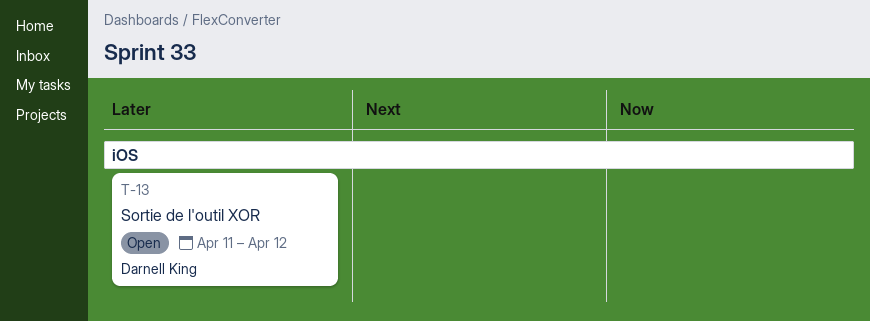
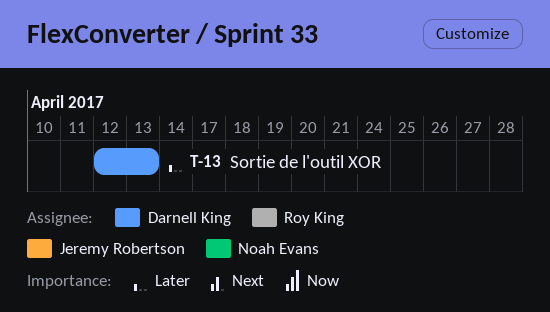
T-13, start: Apr 11 -> Apr 12
T-13, due: Apr 12 -> Apr 13

